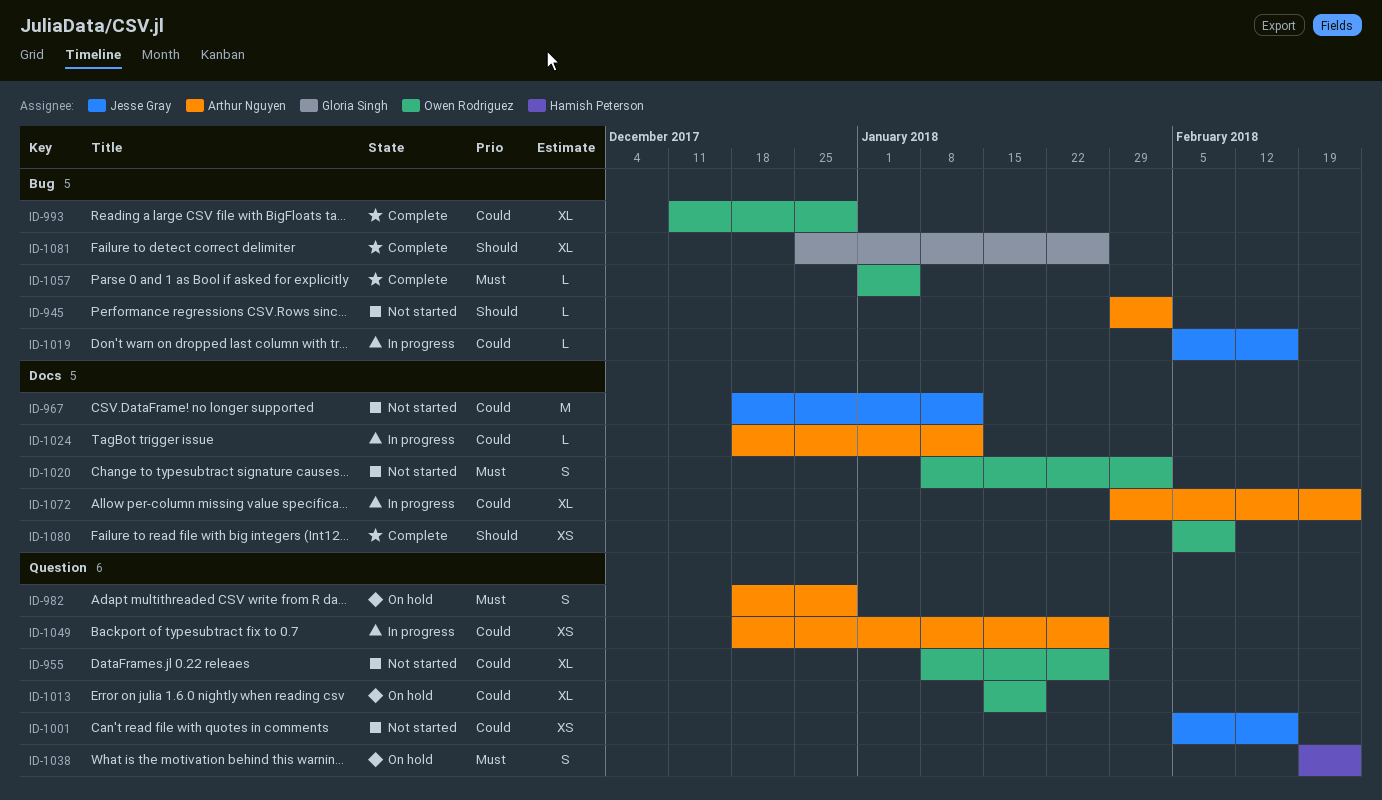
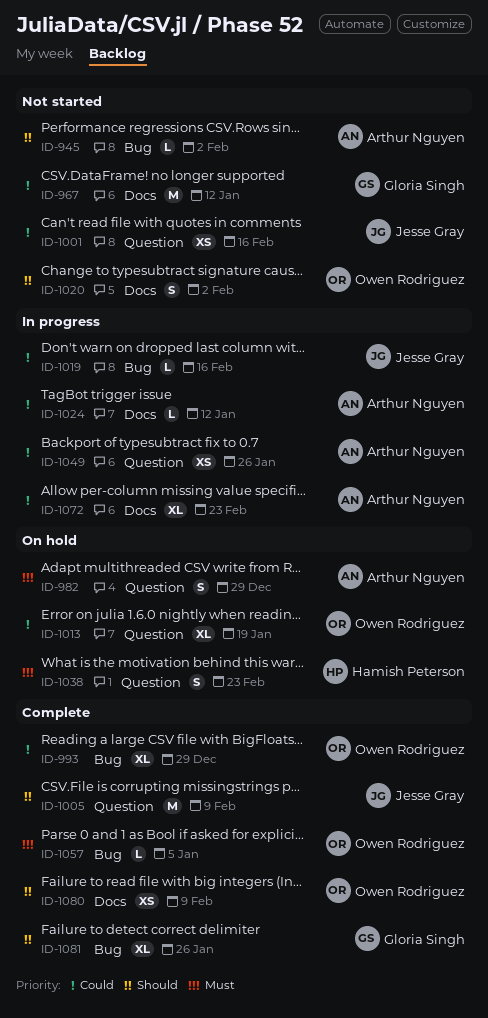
ID-955: present -> none
ID-967, owner: Jesse Gray -> Gloria Singh
ID-1005: none -> present
ID-1020, priority: Must -> Should

